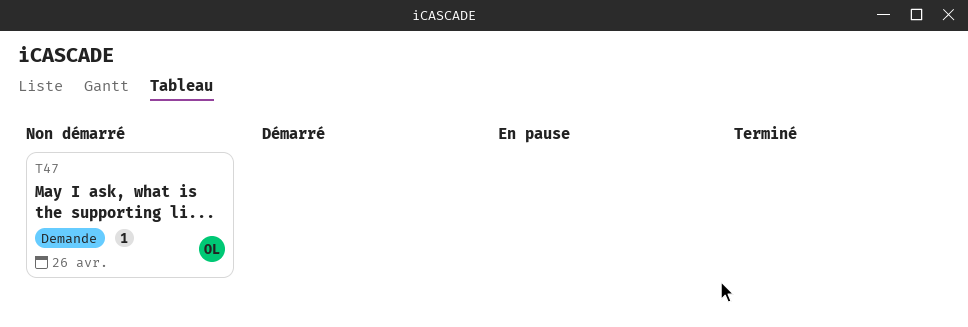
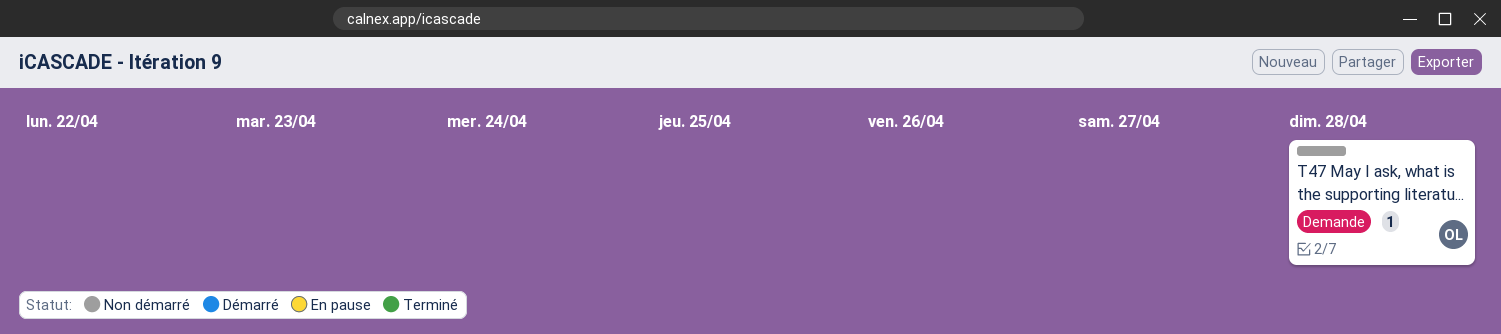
T47, due: Apr 26 -> Apr 28

